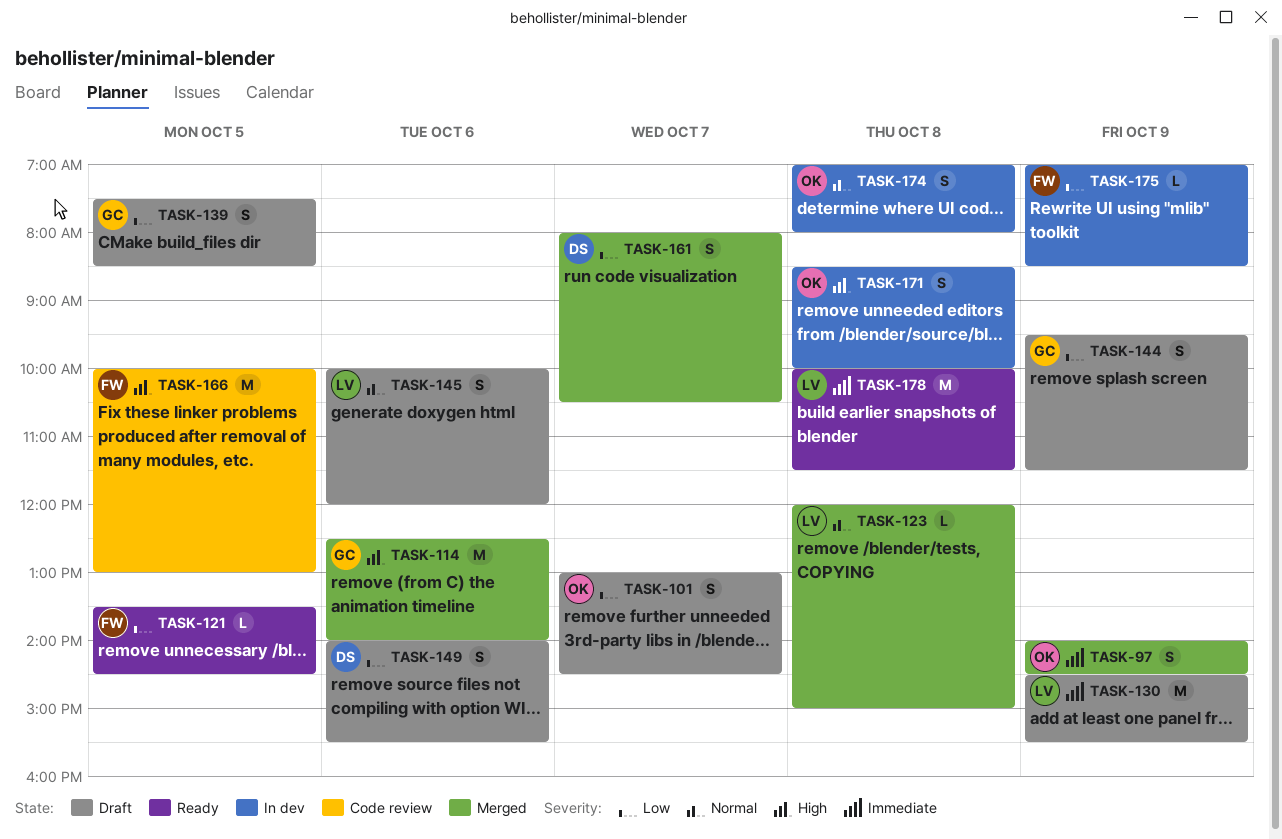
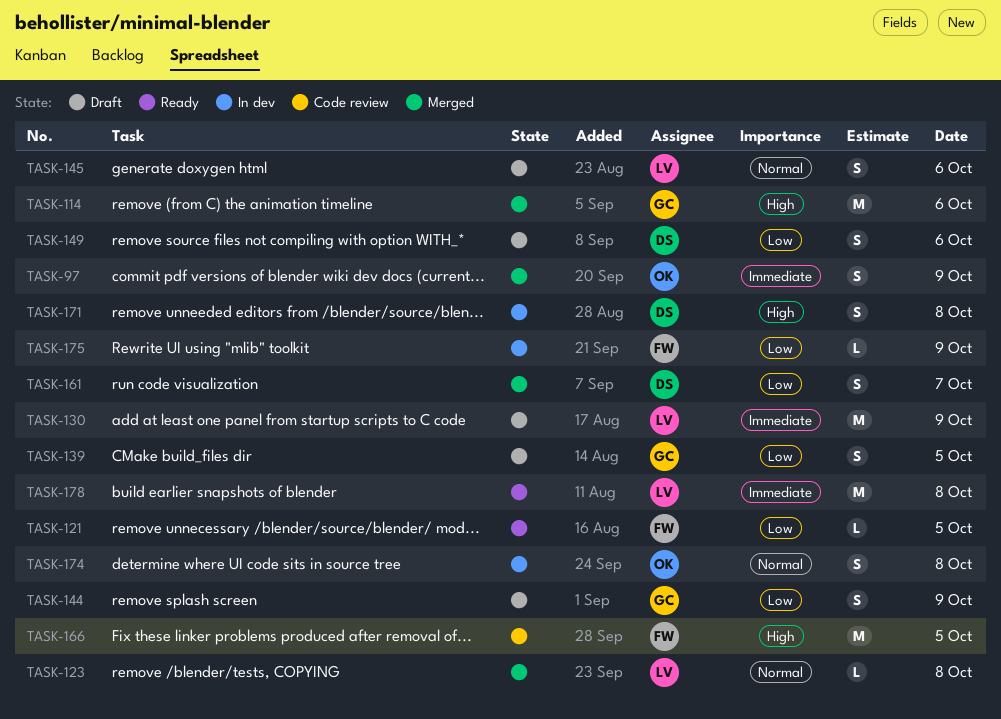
TASK-101: present -> none
TASK-171, owner: OK -> DS

